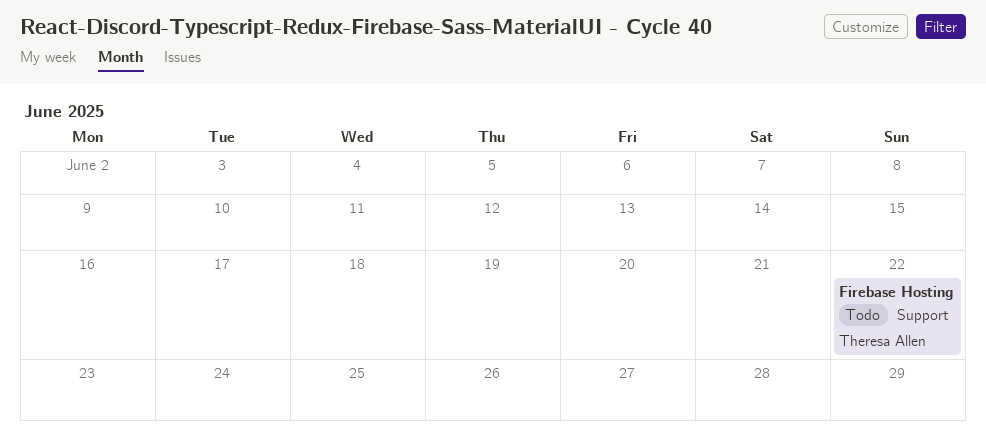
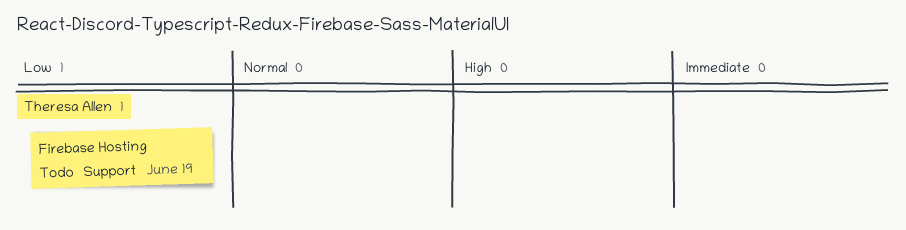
Firebase Hosting, due: Jun 22 -> Jun 19

